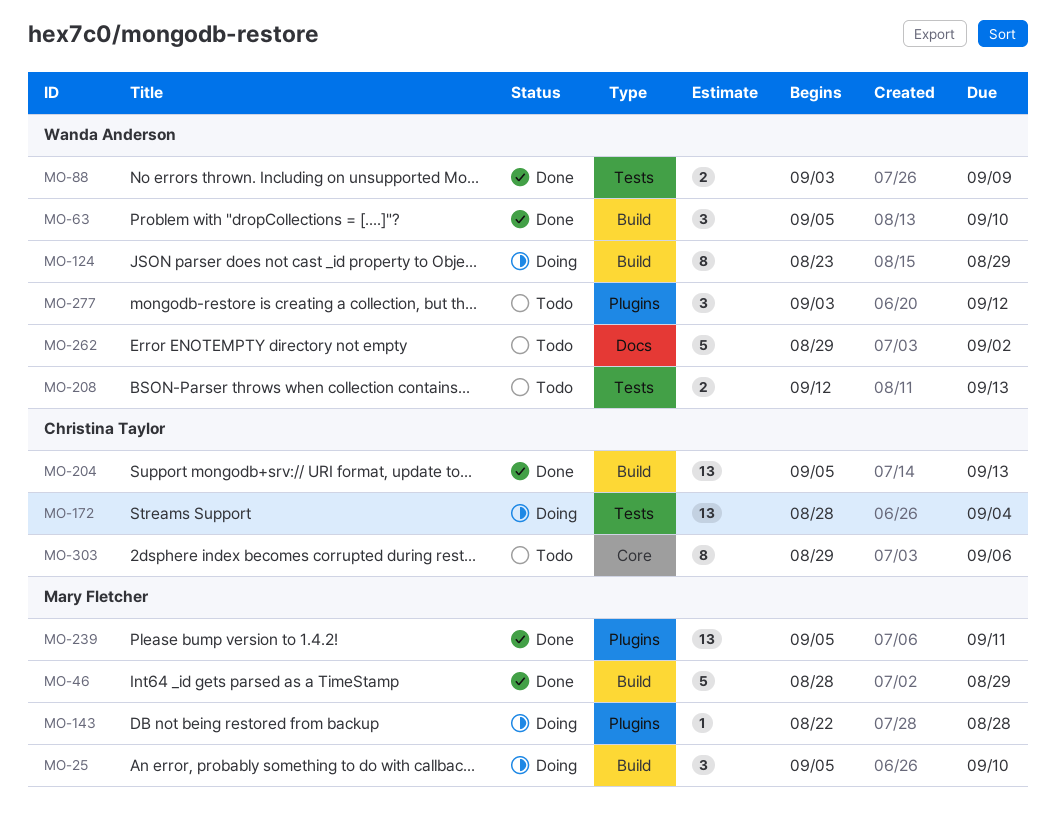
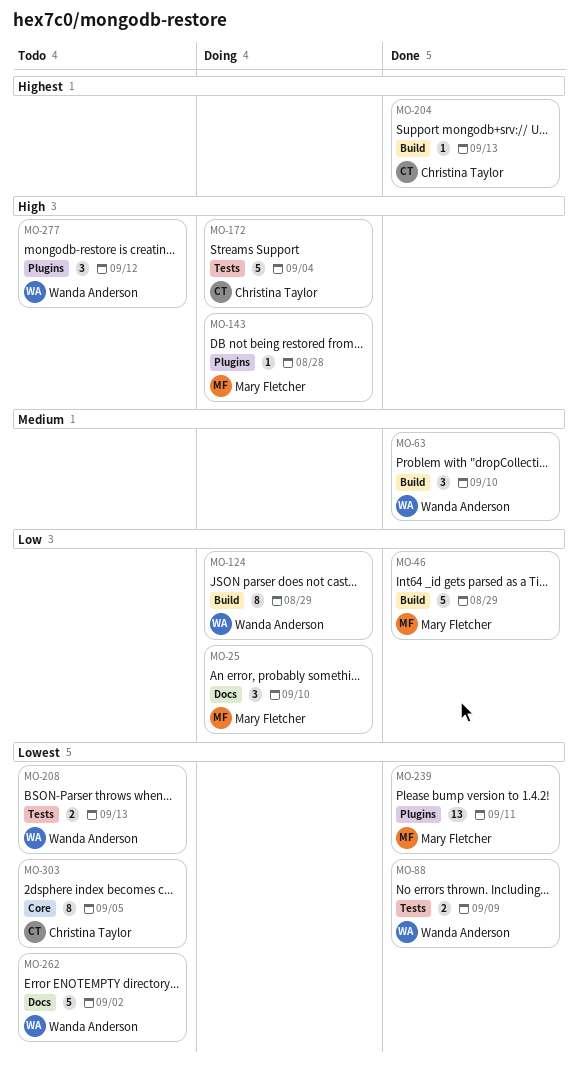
MO-25, label: Build -> Docs
MO-172, estimate: 13 -> 5
MO-204, estimate: 13 -> 1
MO-303, due: Sep 6 -> Sep 5

